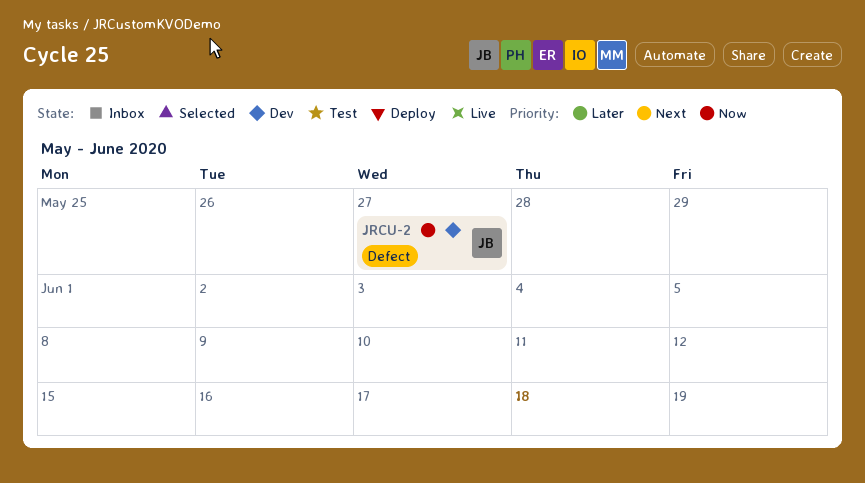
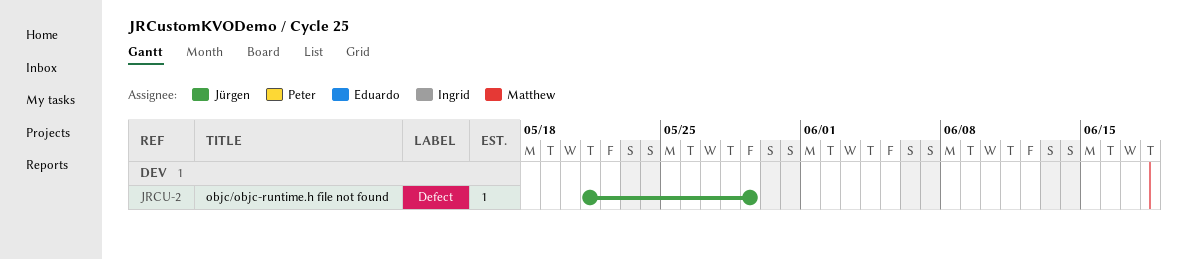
JRCU-2, due: May 27 -> May 29

